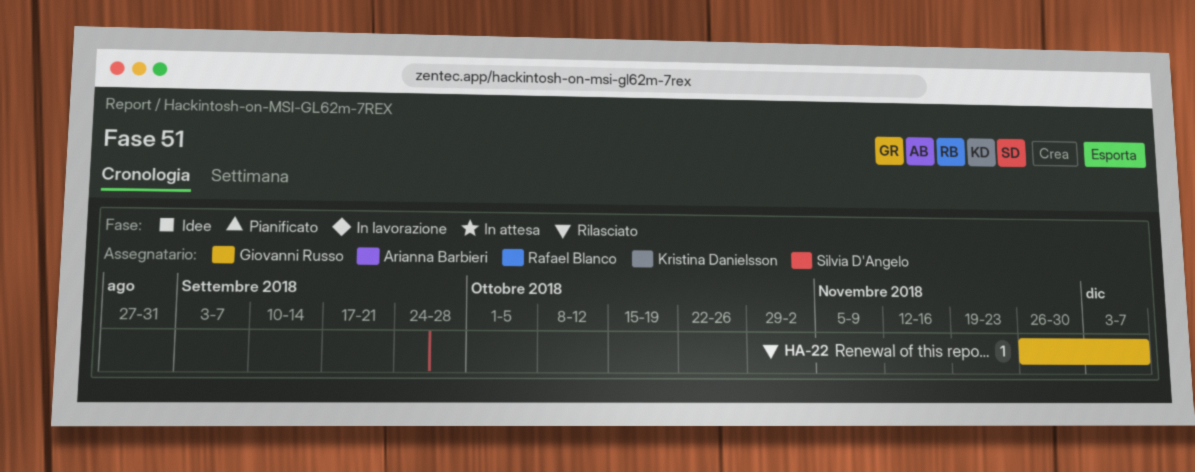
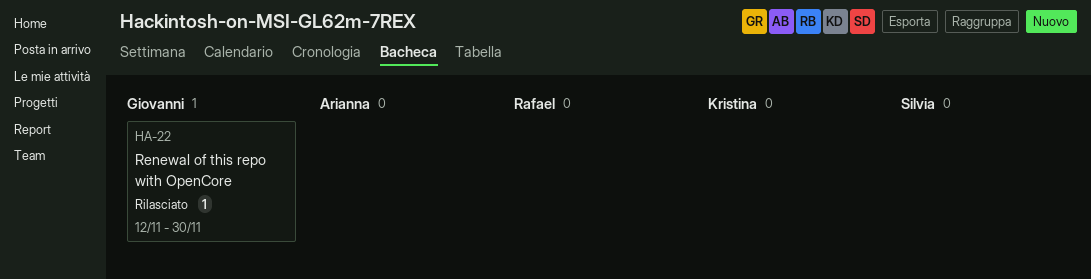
HA-22, start: Nov 26 -> Nov 12
HA-22, due: Dec 7 -> Nov 30

